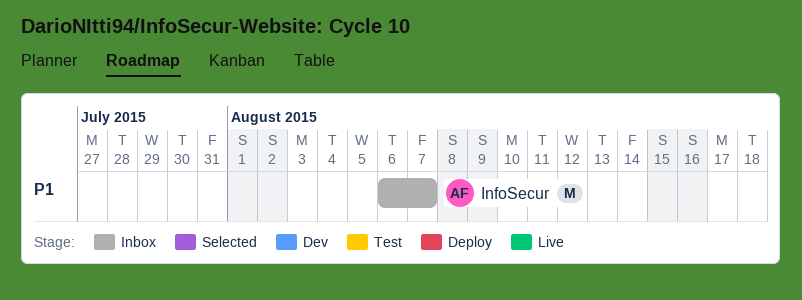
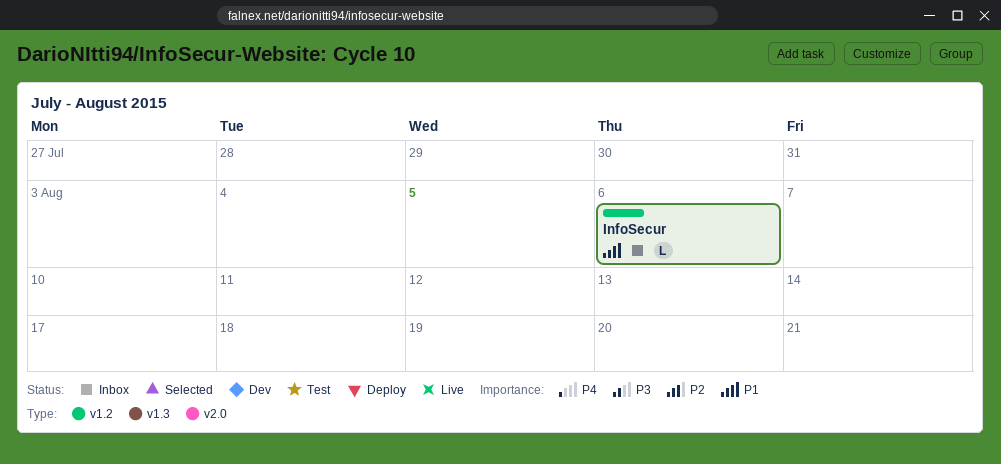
InfoSecur, estimate: M -> L
InfoSecur, due: Aug 7 -> Aug 6

